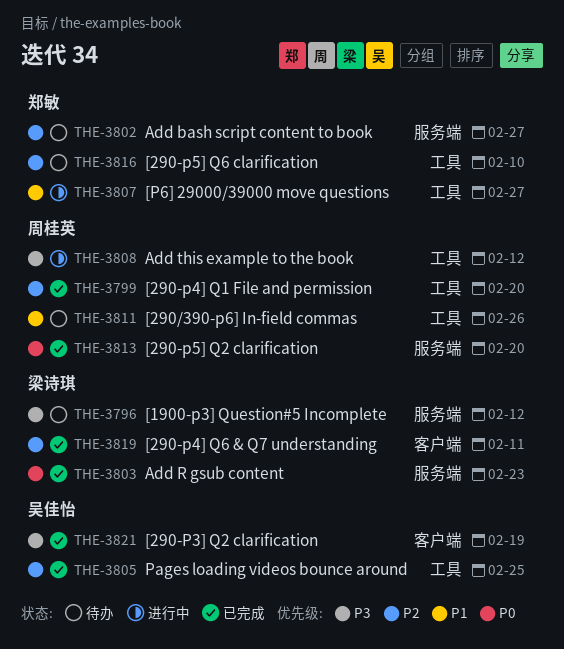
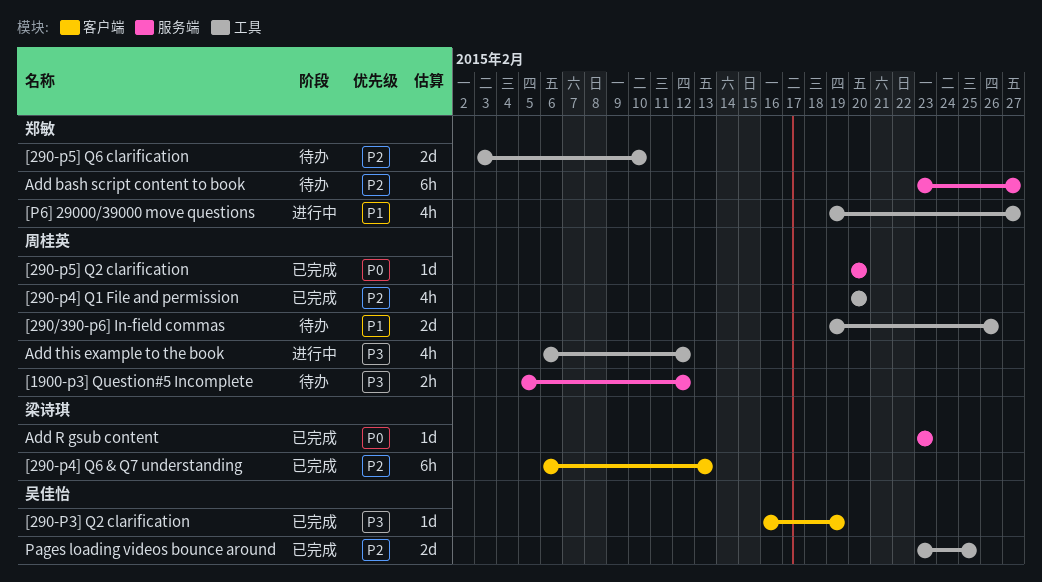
[1900-p3] Question#5 Incomplete, owner: 梁诗琪 -> 周桂英
[290-p4] Q6 & Q7 understanding, due: Feb 11 -> Feb 13

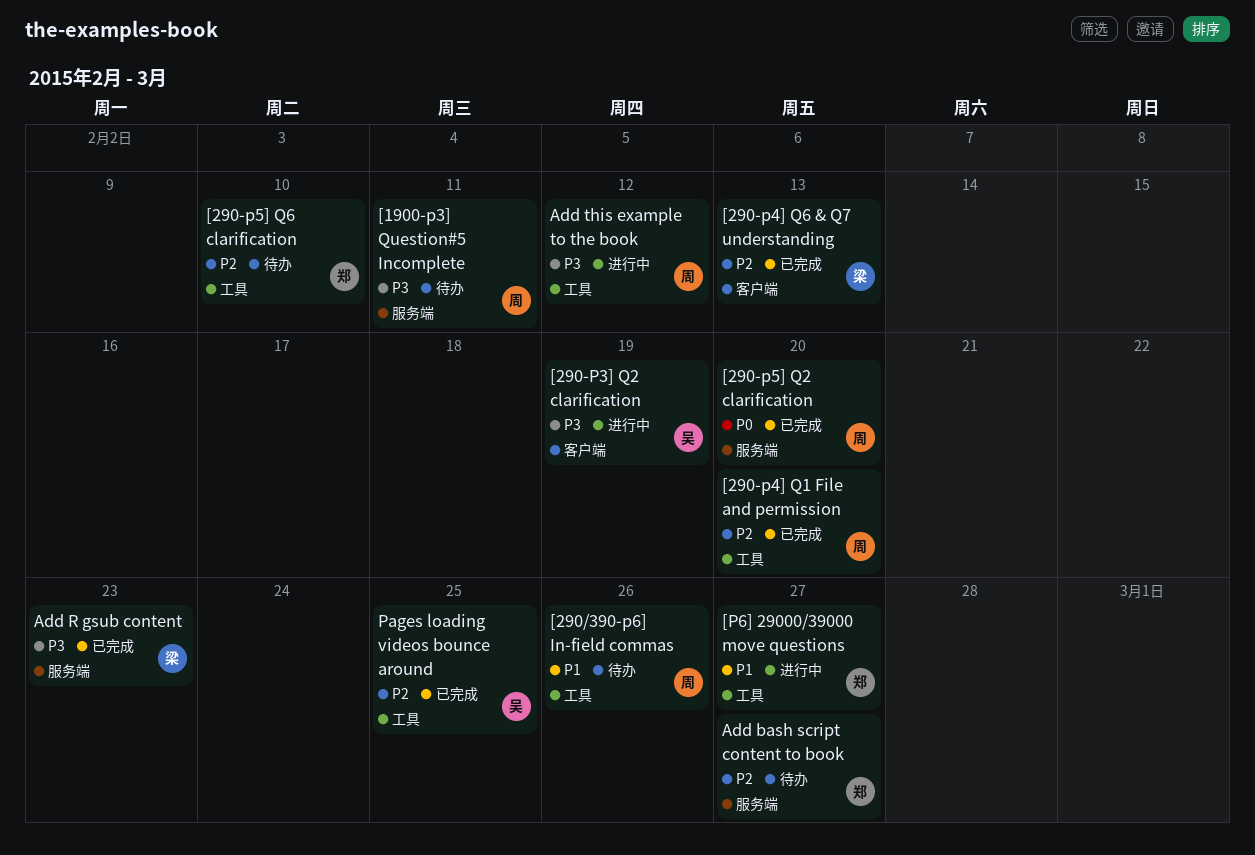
[1900-p3] Question#5 Incomplete, due: Feb 12 -> Feb 11
[290-P3] Q2 clarification, status: 已完成 -> 进行中
Add R gsub content, priority: P0 -> P3

